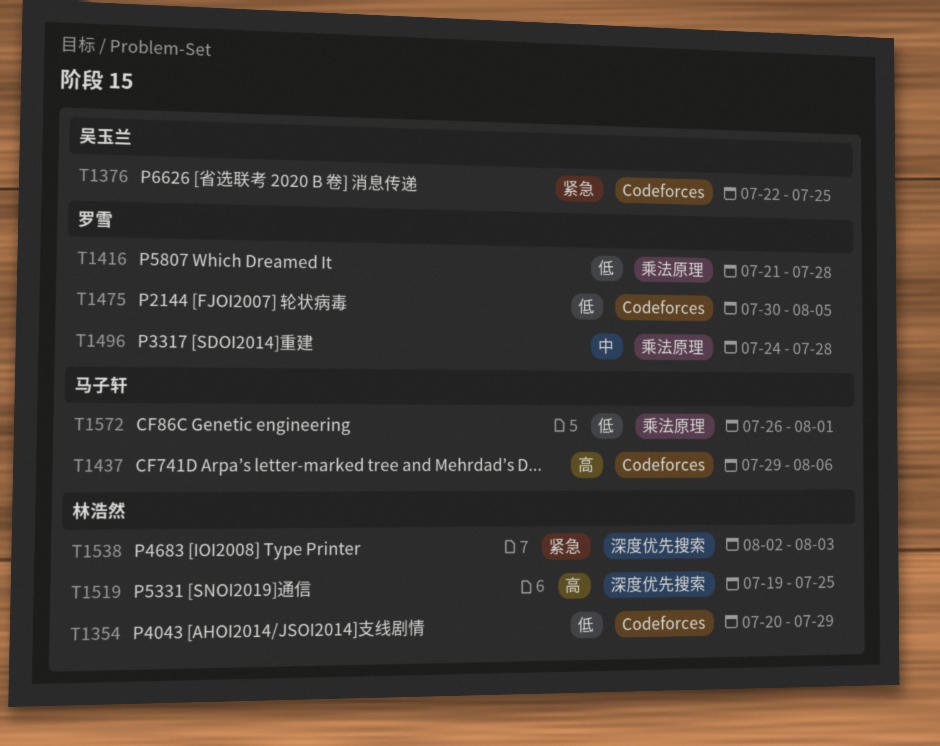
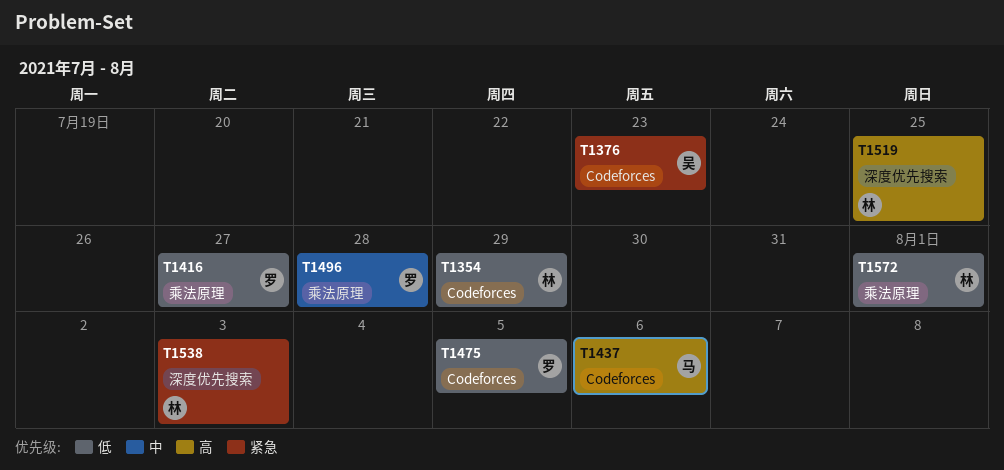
T1376, due: Jul 25 -> Jul 23
T1416, due: Jul 28 -> Jul 27
T1572, owner: 马子轩 -> 林浩然

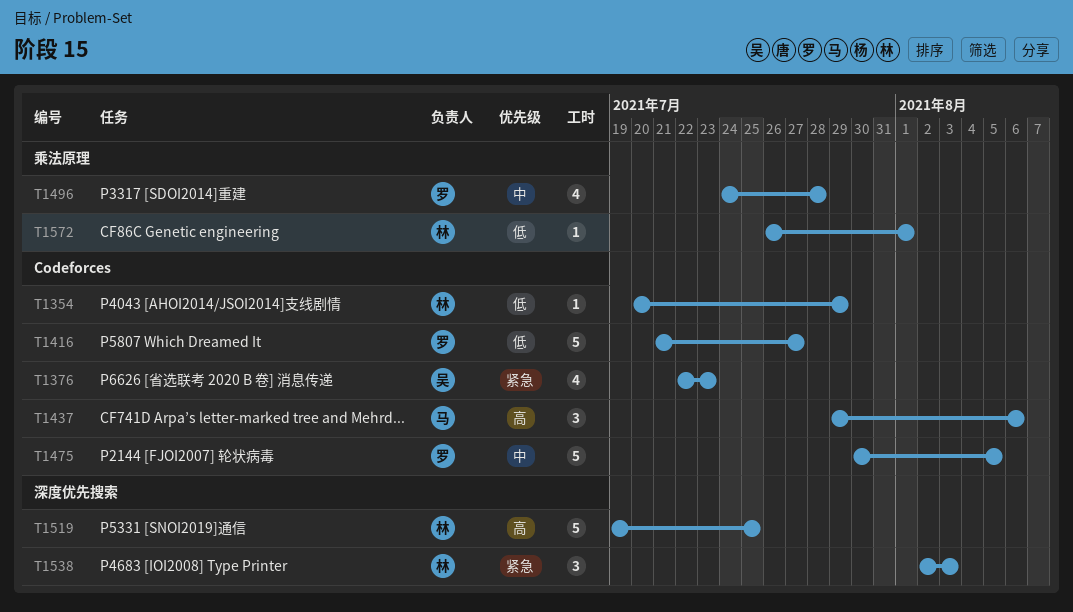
T1416, label: 乘法原理 -> Codeforces
T1475, priority: 低 -> 中

